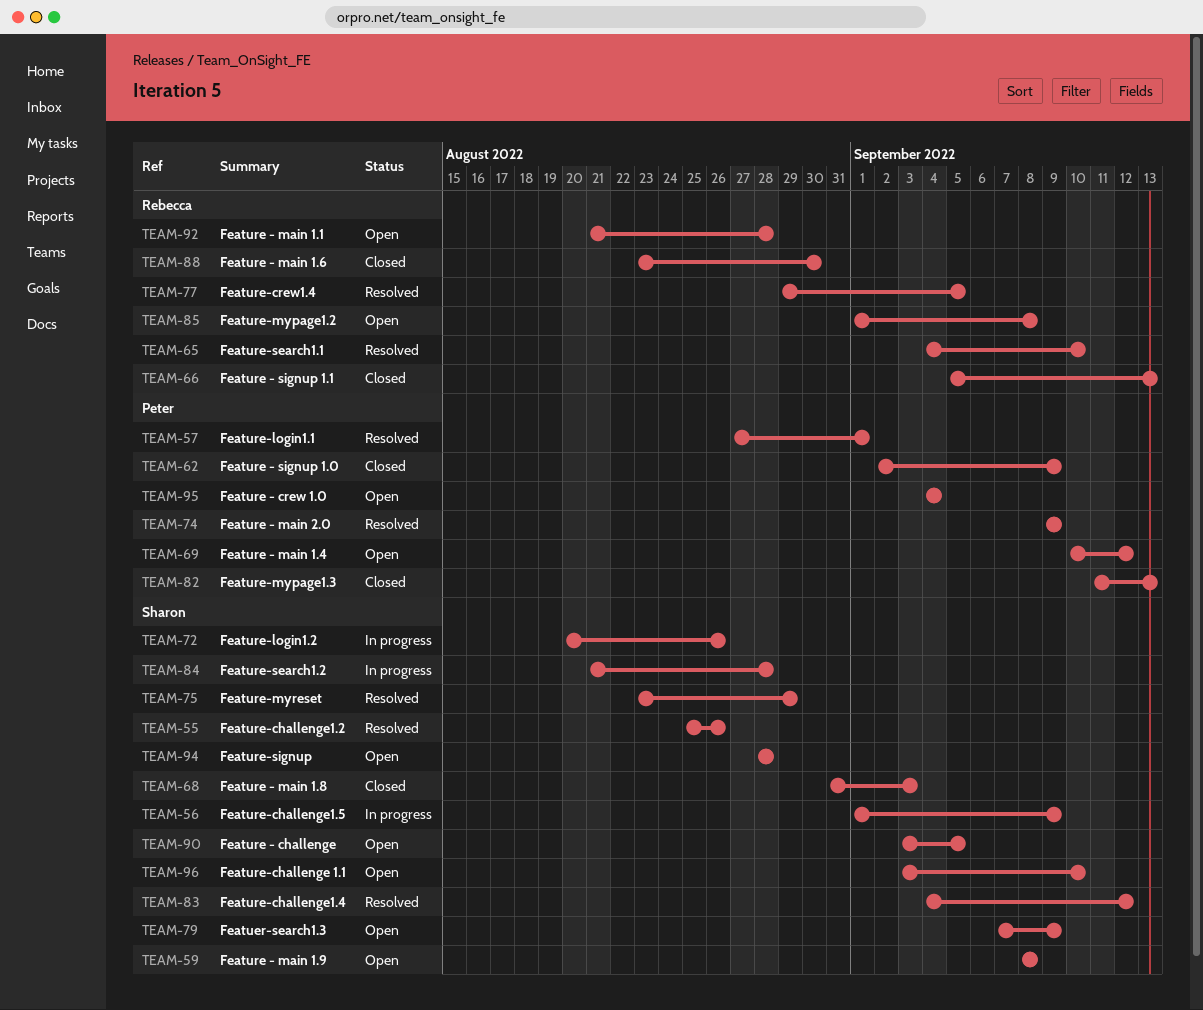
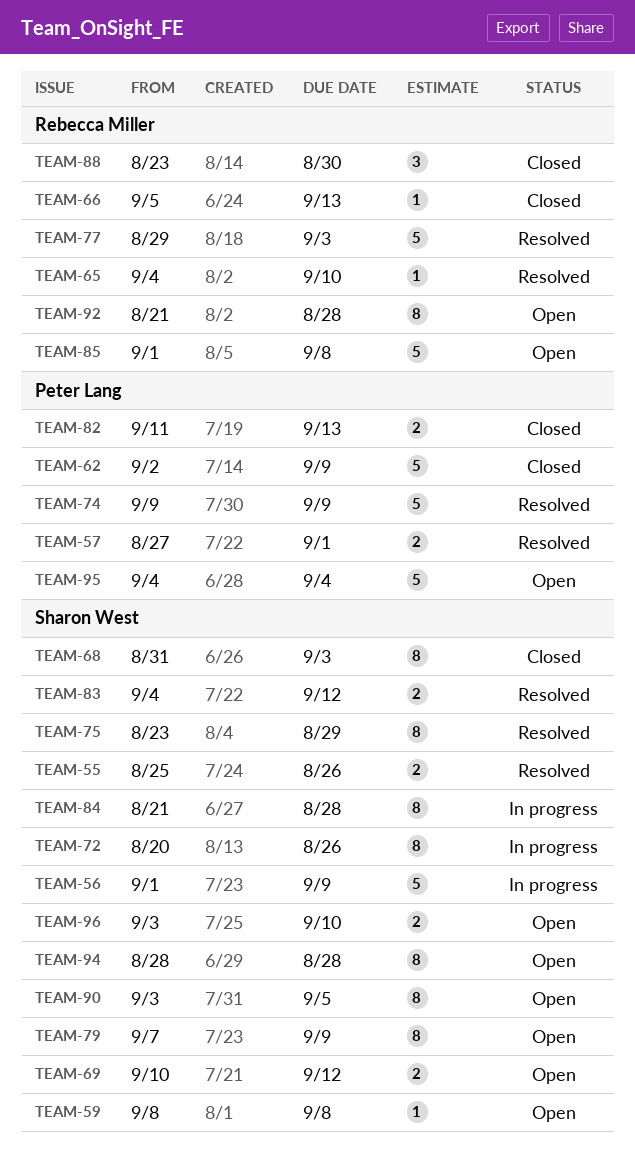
TEAM-69, owner: Peter Lang -> Sharon West
TEAM-77, due: Sep 5 -> Sep 3

